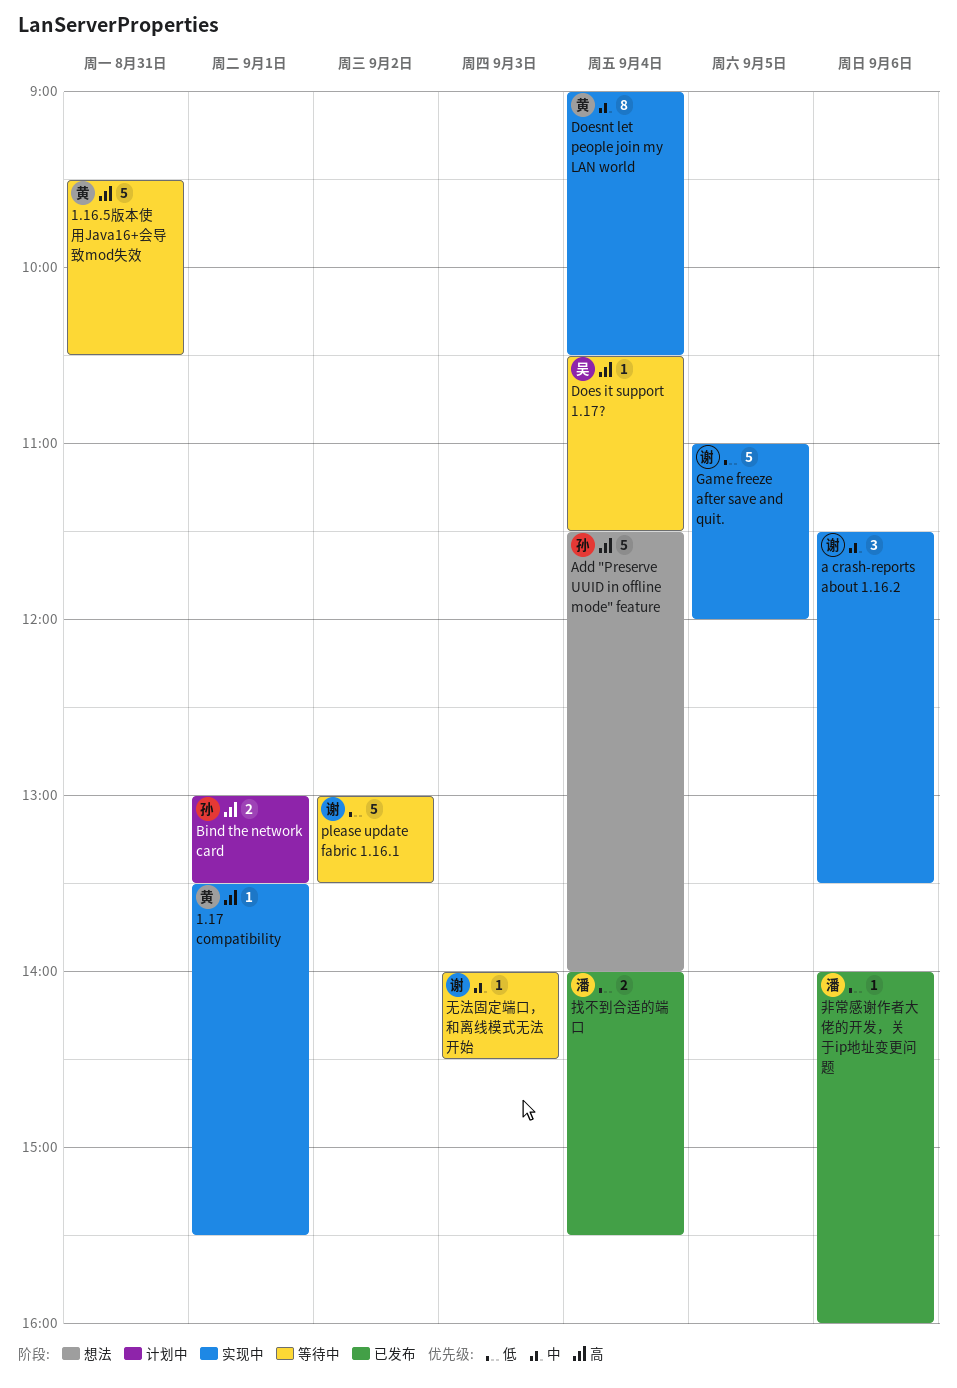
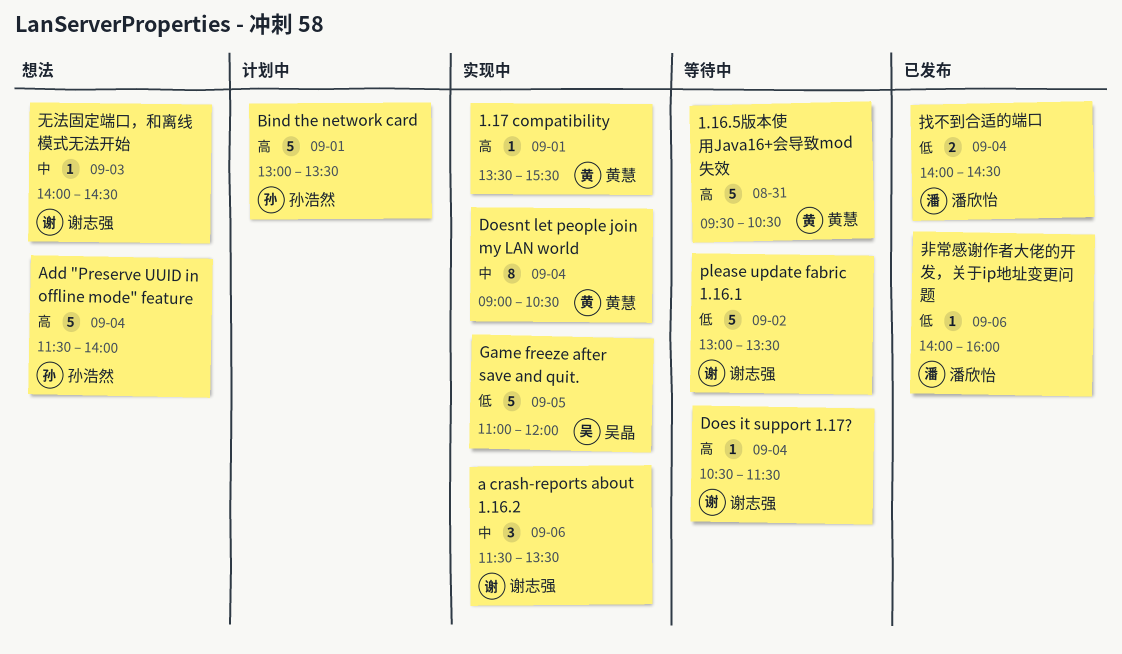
Bind the network card, estimate: 2 -> 5
Does it support 1.17?, owner: 吴晶 -> 谢志强
Game freeze after save and quit., owner: 谢志强 -> 吴晶
找不到合适的端口, ends: 15:30 -> 14:30
无法固定端口，和离线模式无法开始, status: 等待中 -> 想法

